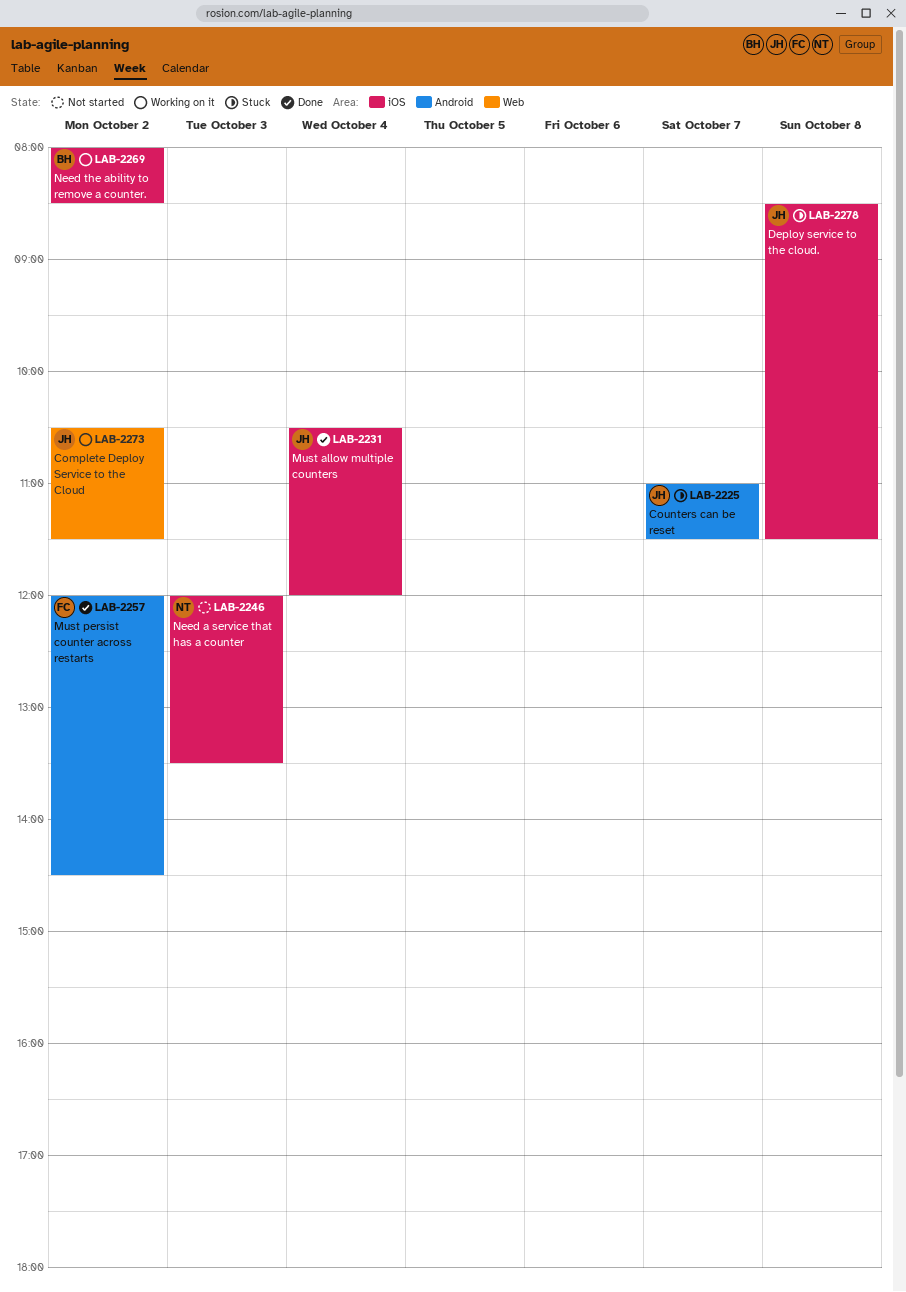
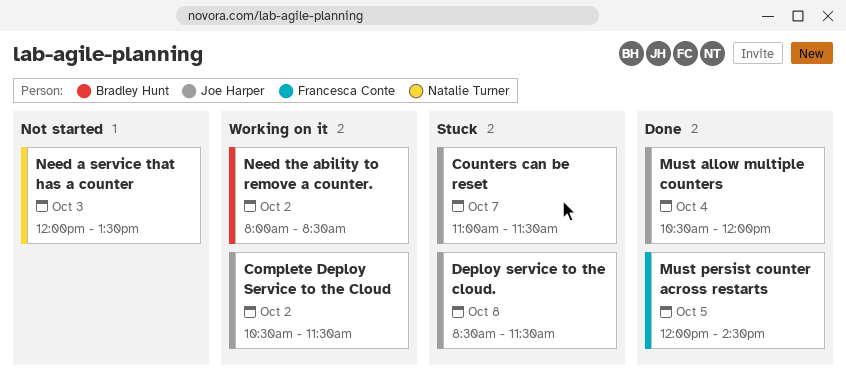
Must persist counter across restarts, day: Oct 2 -> Oct 5

